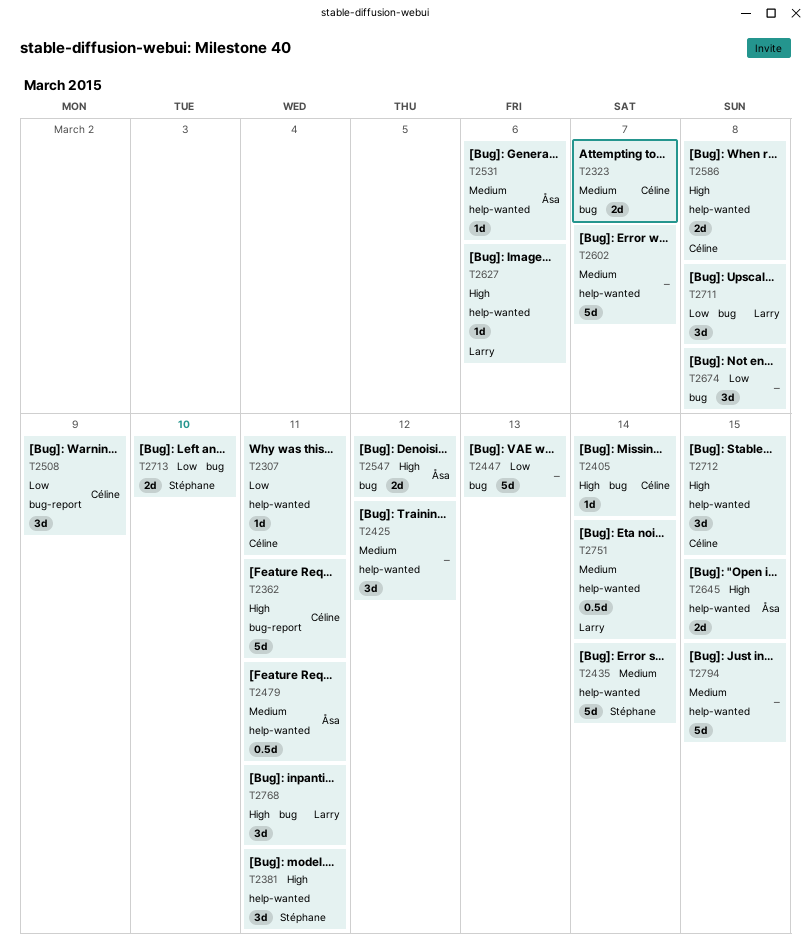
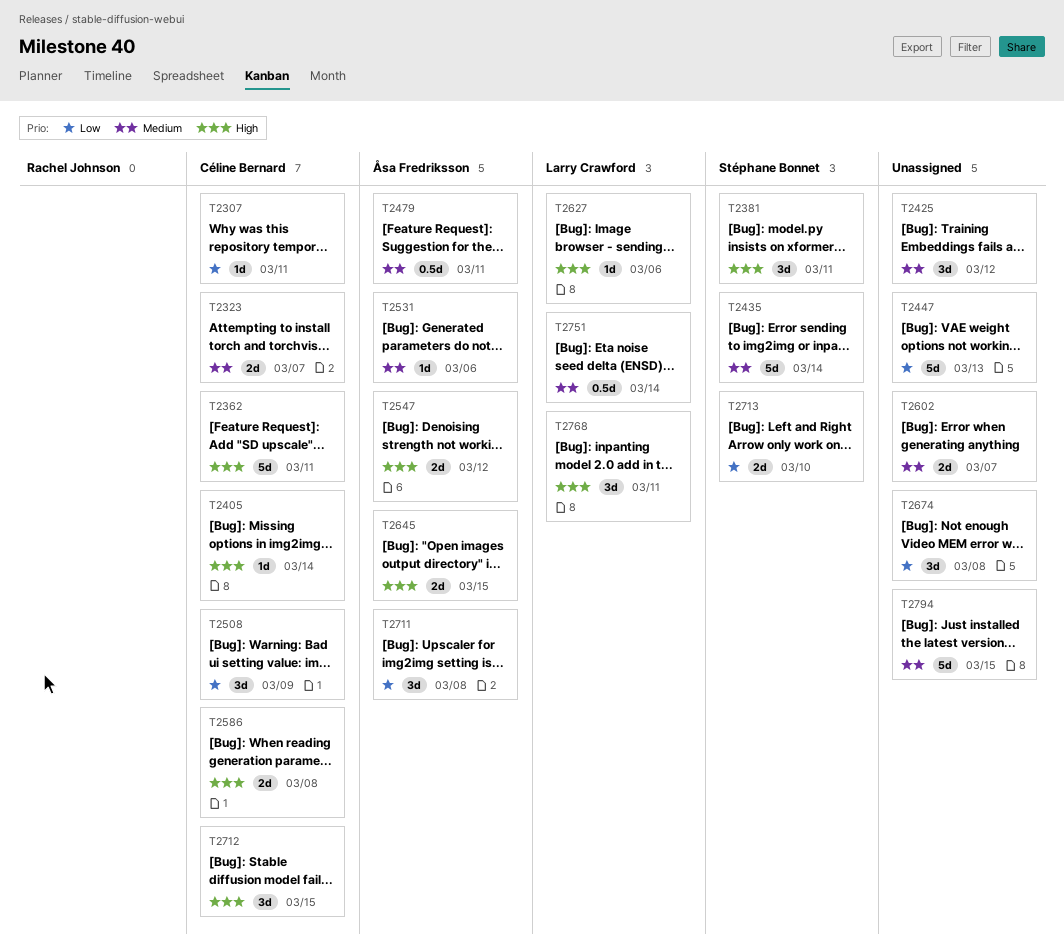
T2602, estimate: 5d -> 2d
T2711, owner: Larry Crawford -> Åsa Fredriksson

